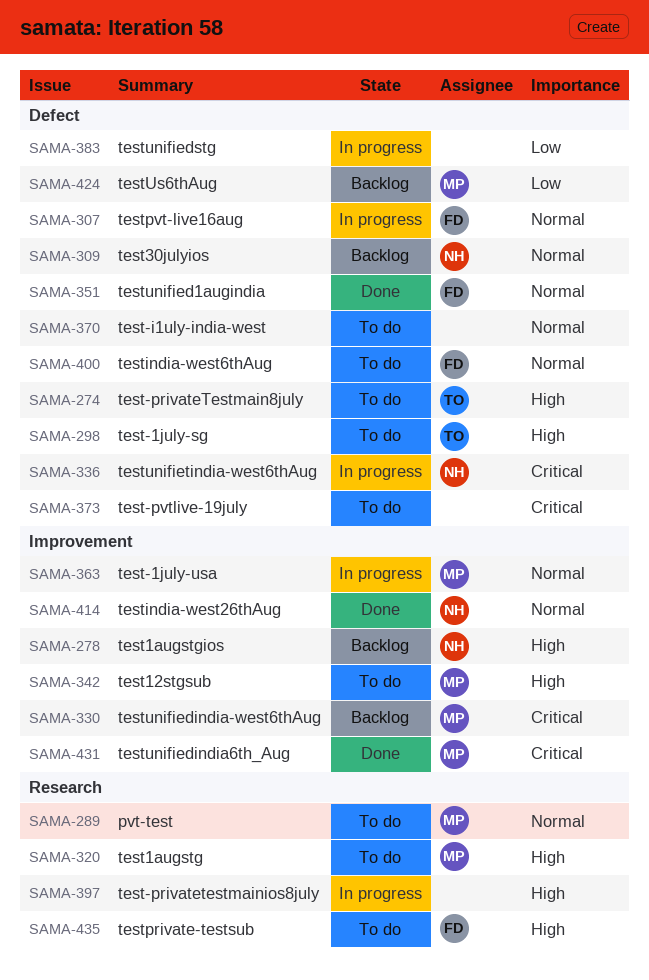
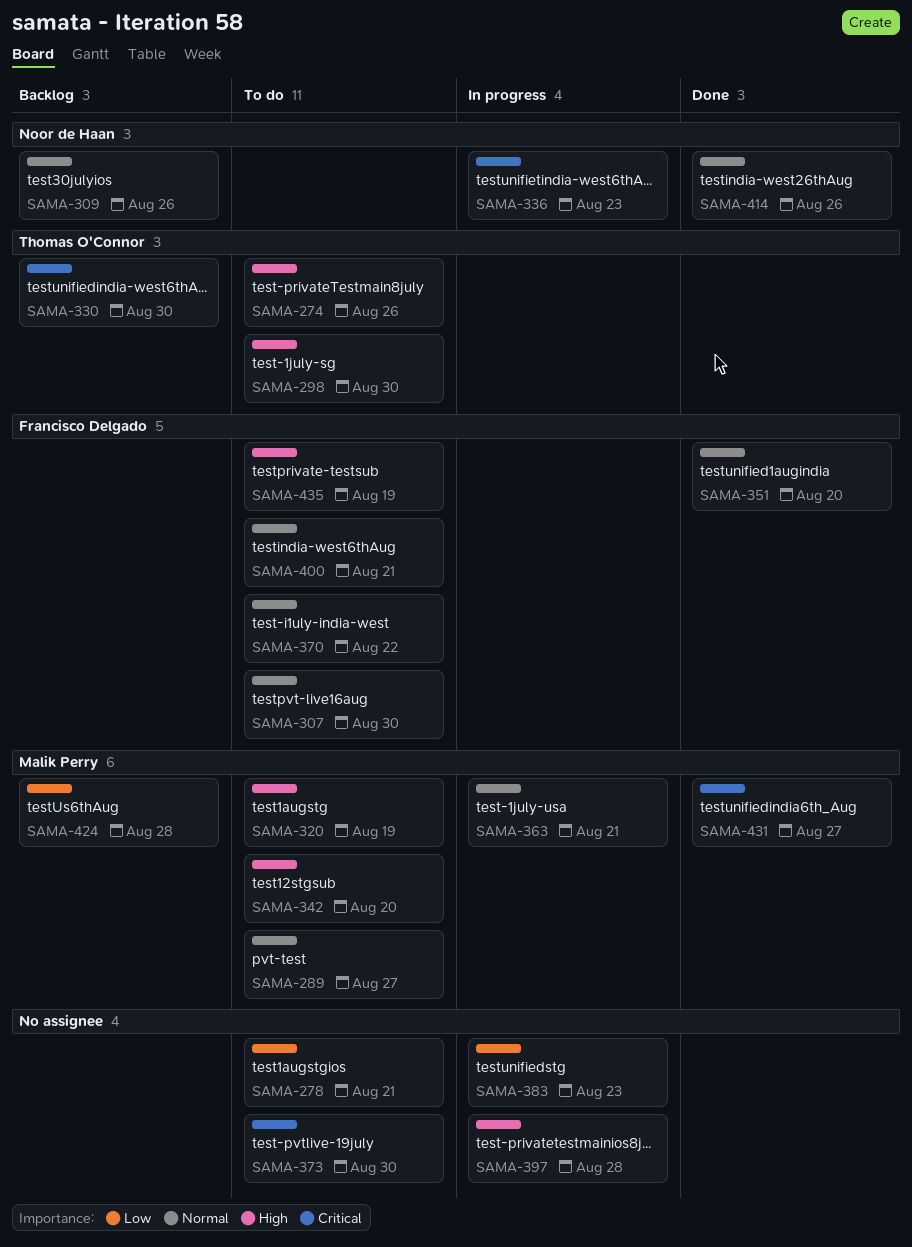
SAMA-278, status: Backlog -> To do
SAMA-278, owner: Noor de Haan -> none
SAMA-278, priority: High -> Low
SAMA-307, status: In progress -> To do
SAMA-330, owner: Malik Perry -> Thomas O'Connor
SAMA-370, owner: none -> Francisco Delgado

